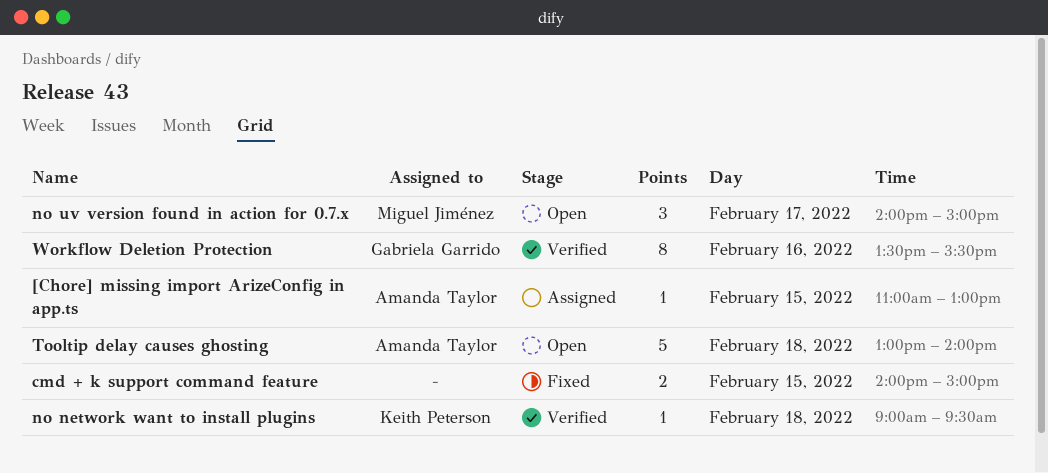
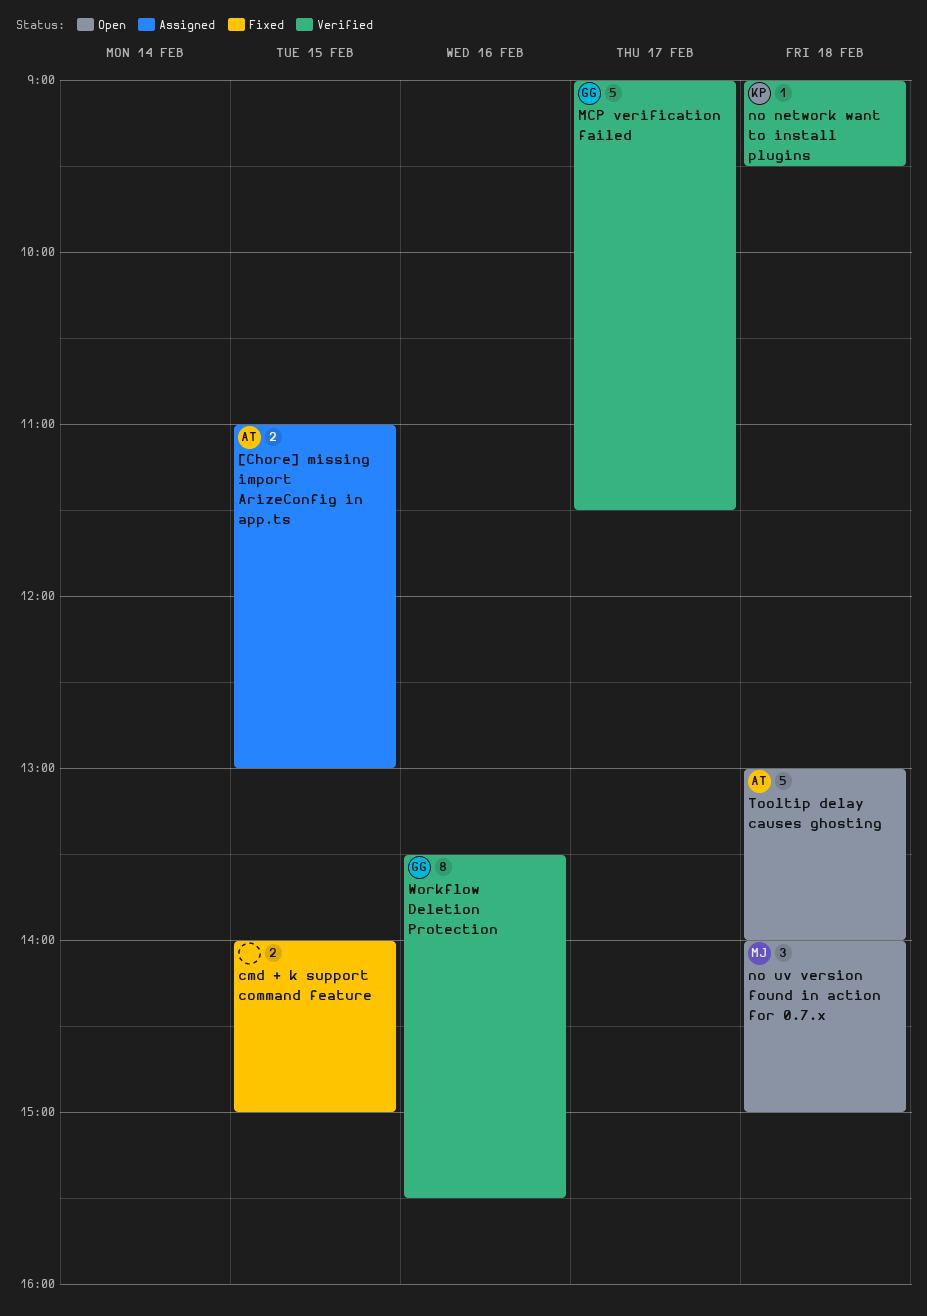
[Chore] missing import ArizeConfig in app.ts, estimate: 1 -> 2
MCP verification failed: none -> present
no uv version found in action for 0.7.x, day: Feb 17 -> Feb 18

